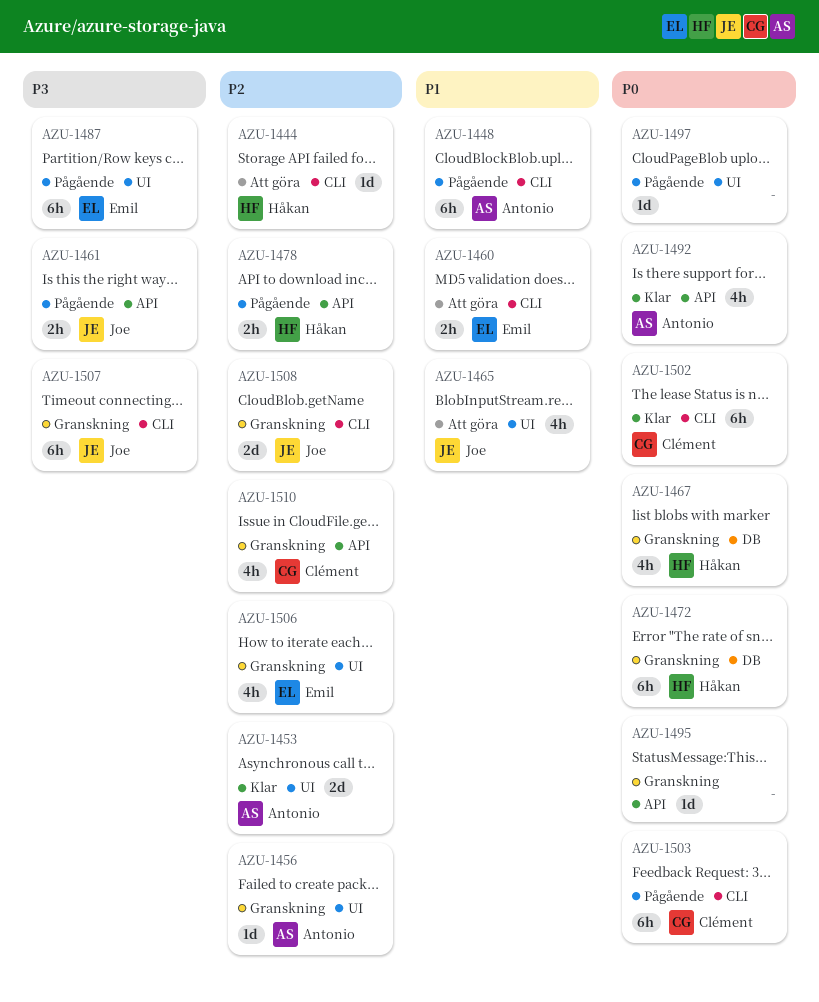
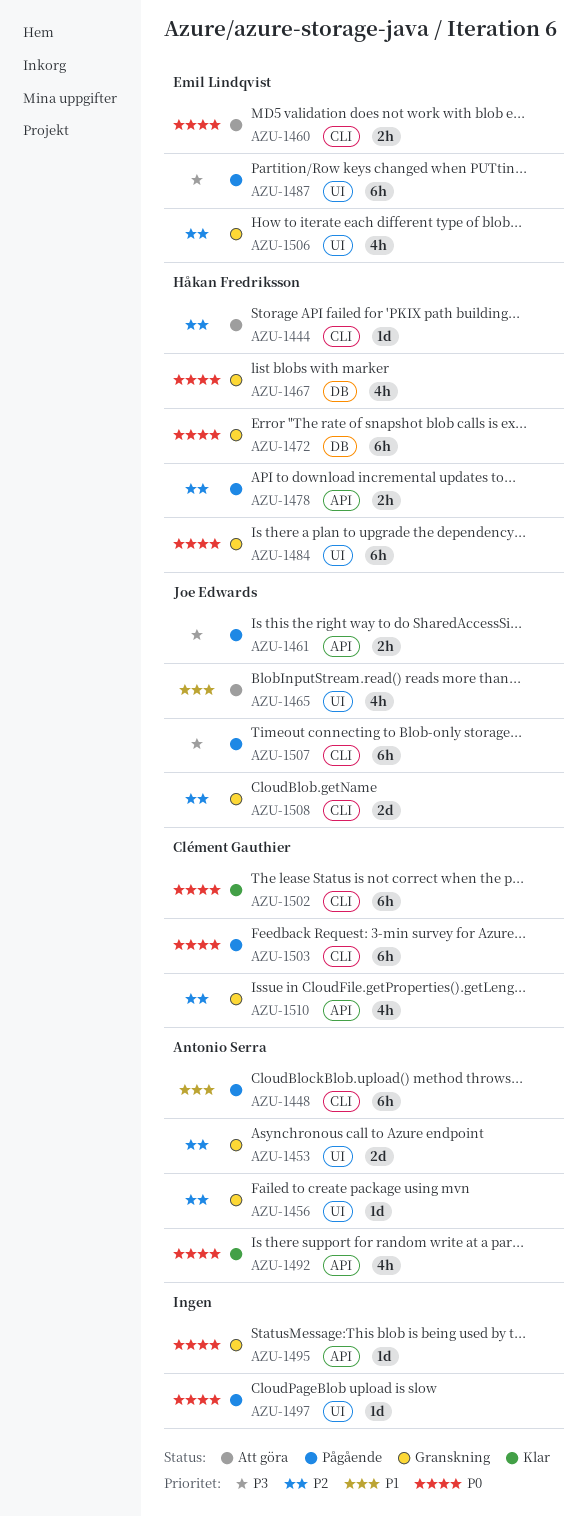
AZU-1453, status: Klar -> Granskning
AZU-1460, priority: P1 -> P0
AZU-1484: none -> present
AZU-1507, status: Granskning -> Pågående

